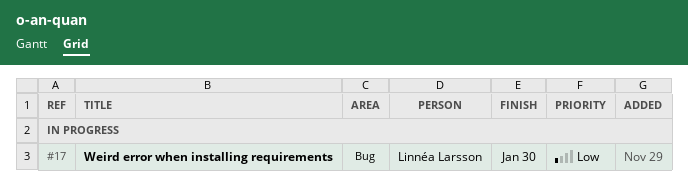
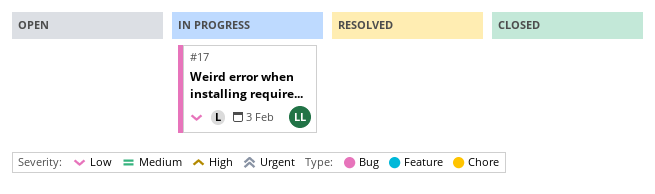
#17, due: Jan 30 -> Feb 3

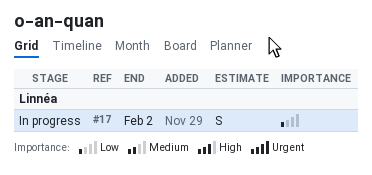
#17, estimate: L -> S
#17, due: Feb 3 -> Feb 2

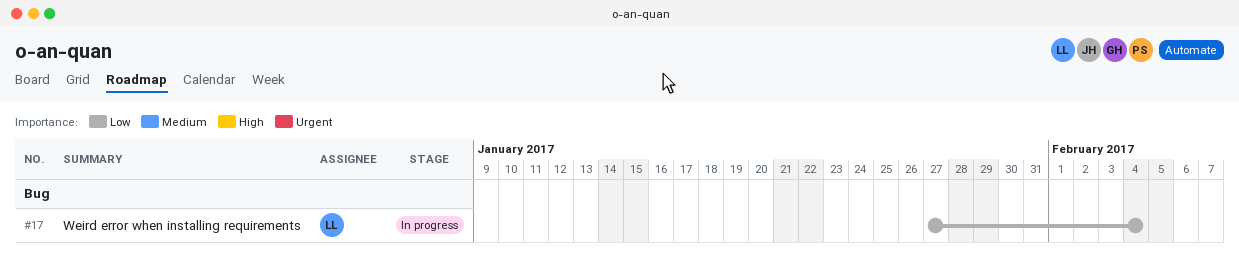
#17, due: Feb 2 -> Feb 4

